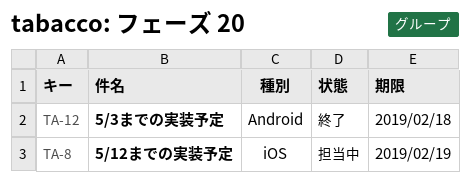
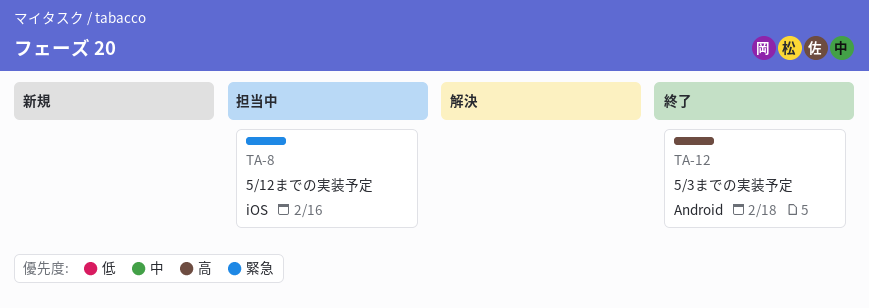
TA-8, due: Feb 19 -> Feb 16

